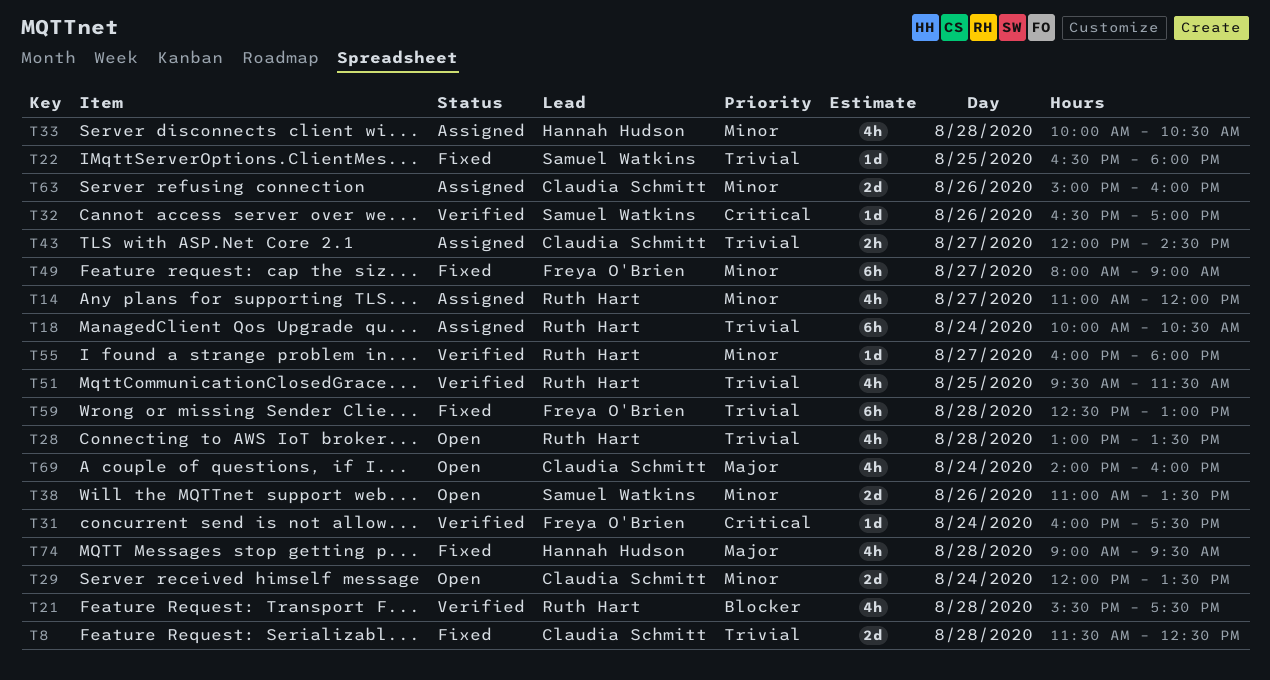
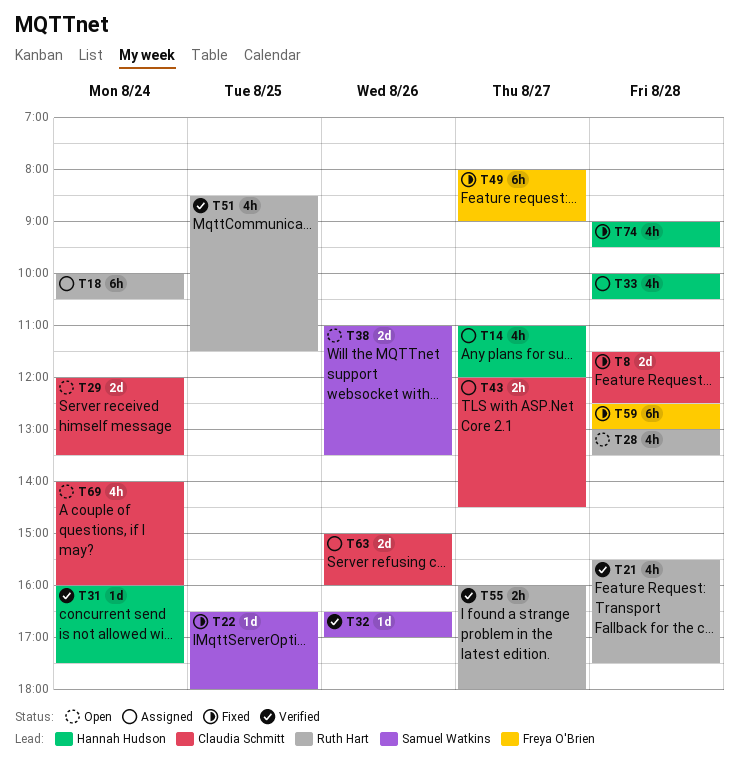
T14, owner: Ruth Hart -> Hannah Hudson
T31, owner: Freya O'Brien -> Hannah Hudson
T51, begins: 09:30 -> 08:30
T55, estimate: 1d -> 2h

